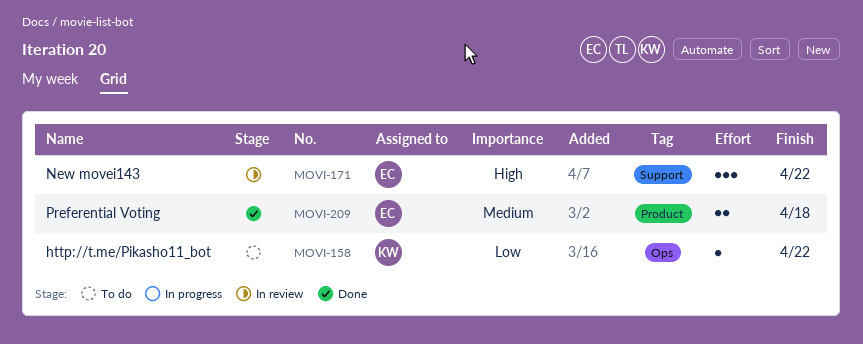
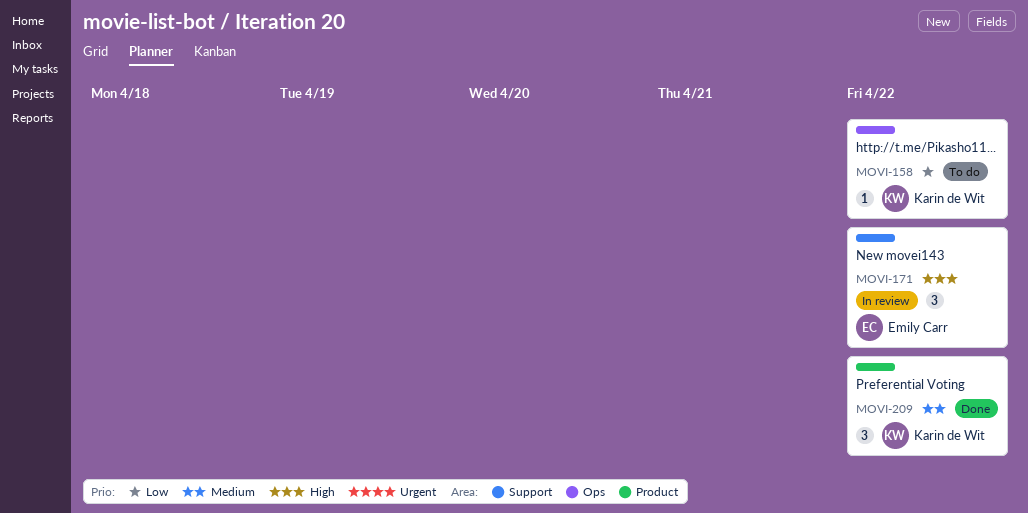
MOVI-209, owner: Emily Carr -> Karin de Wit
MOVI-209, estimate: 2 -> 3
MOVI-209, due: Apr 18 -> Apr 22

